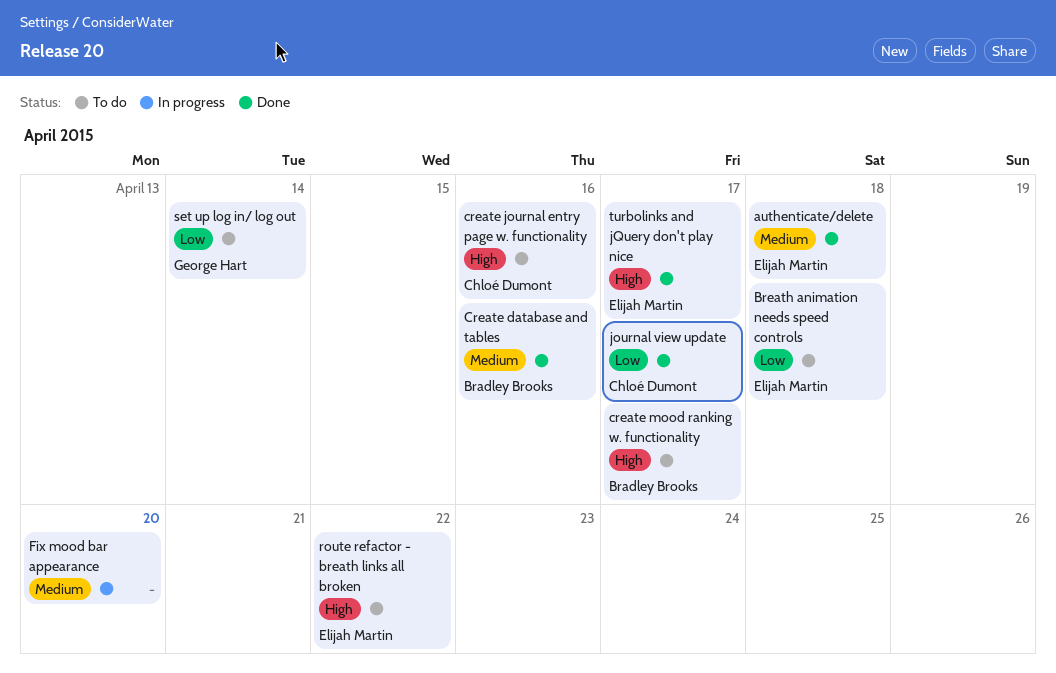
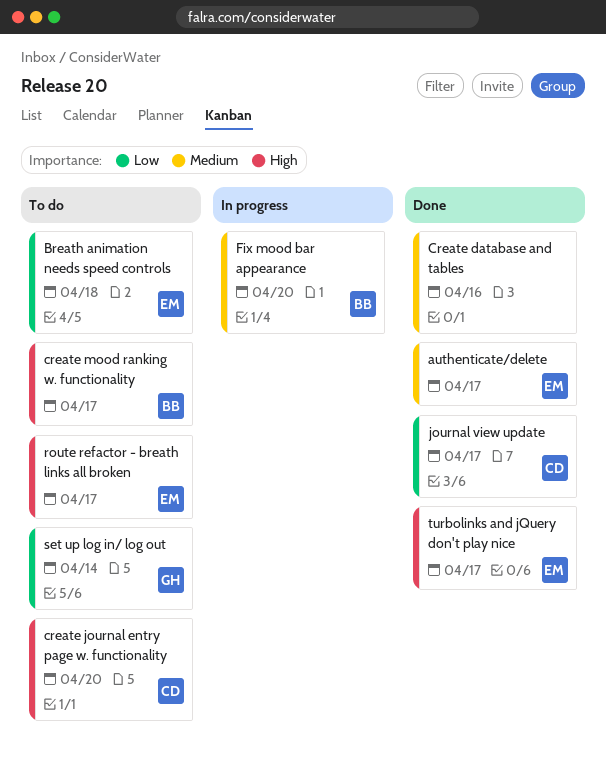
authenticate/delete, due: Apr 18 -> Apr 17
Create database and tables, owner: Bradley Brooks -> none
create journal entry page w. functionality, due: Apr 16 -> Apr 20
Fix mood bar appearance, owner: none -> Bradley Brooks
route refactor - breath links all broken, due: Apr 22 -> Apr 17

